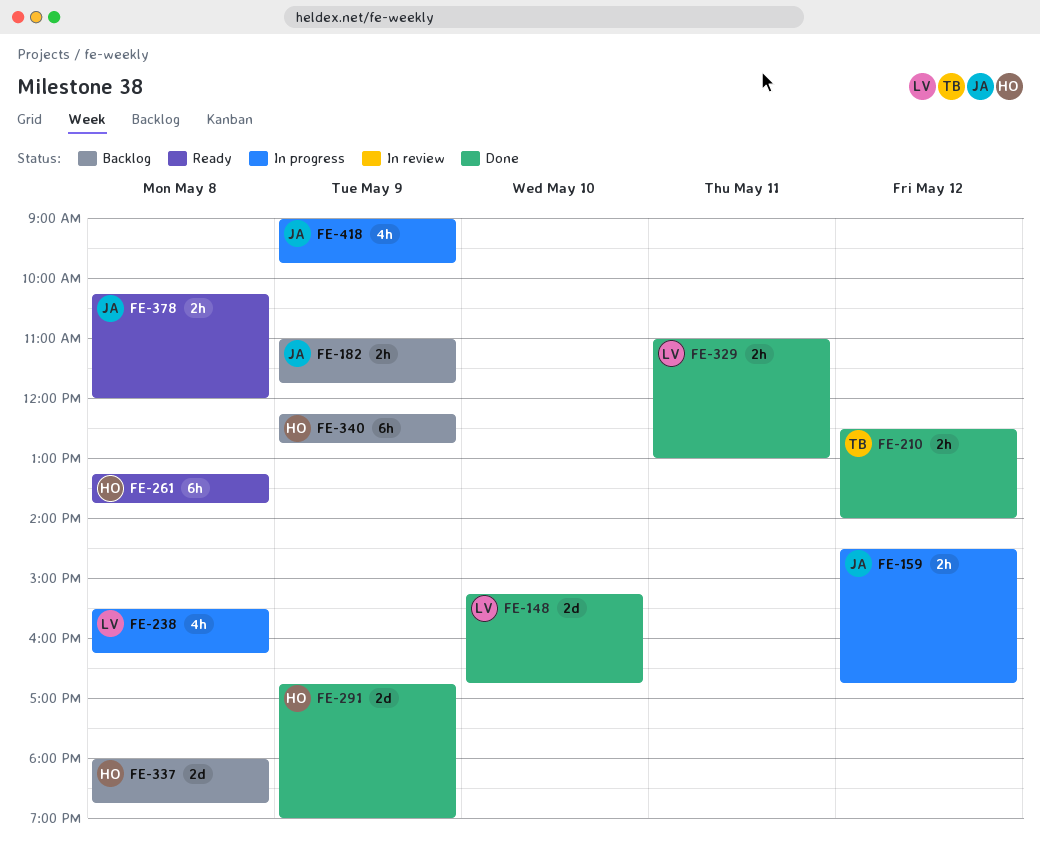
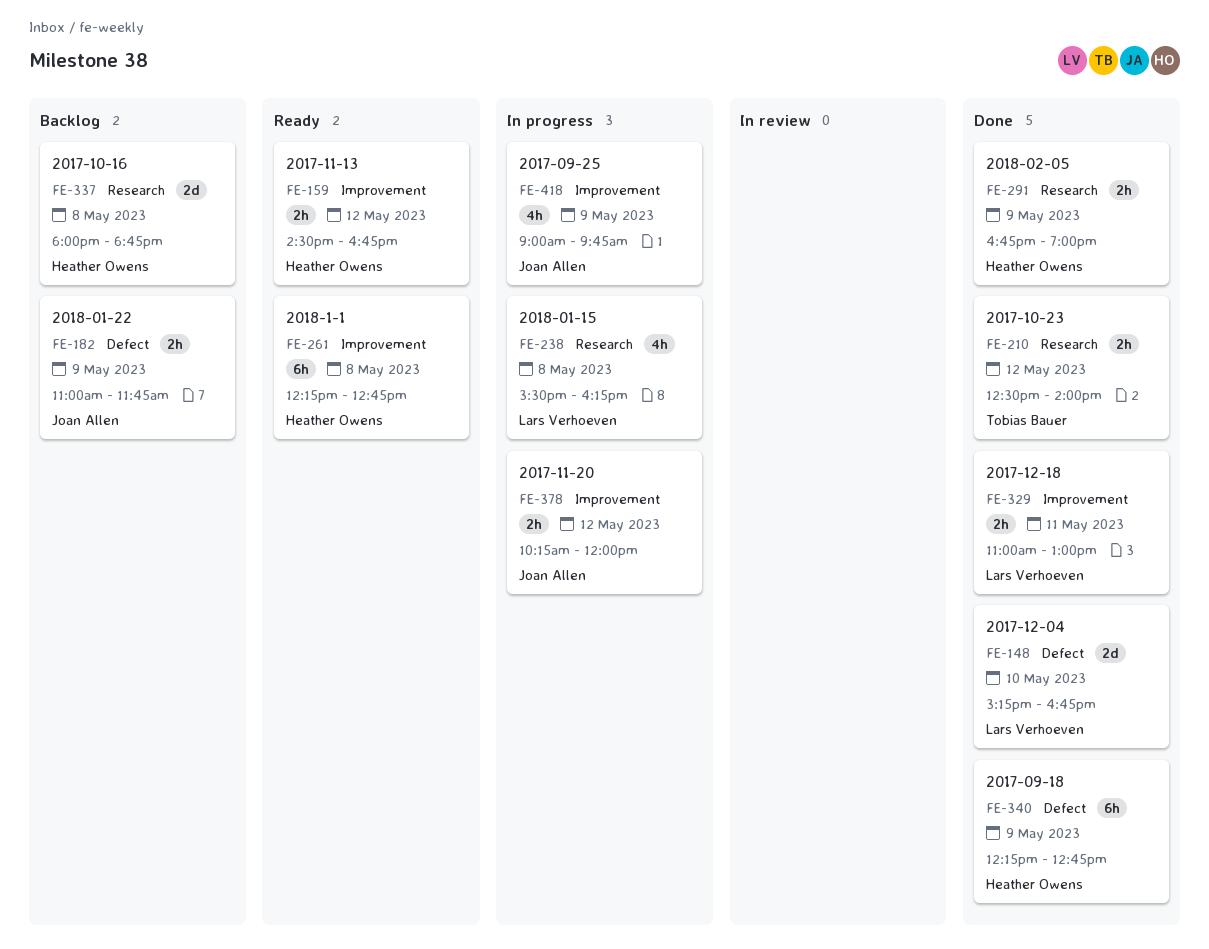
FE-159, status: In progress -> Ready
FE-159, owner: Joan Allen -> Heather Owens
FE-261, begins: 13:15 -> 12:15
FE-261, ends: 13:45 -> 12:45
FE-291, estimate: 2d -> 2h
FE-340, status: Backlog -> Done
FE-378, status: Ready -> In progress
FE-378, day: May 8 -> May 12

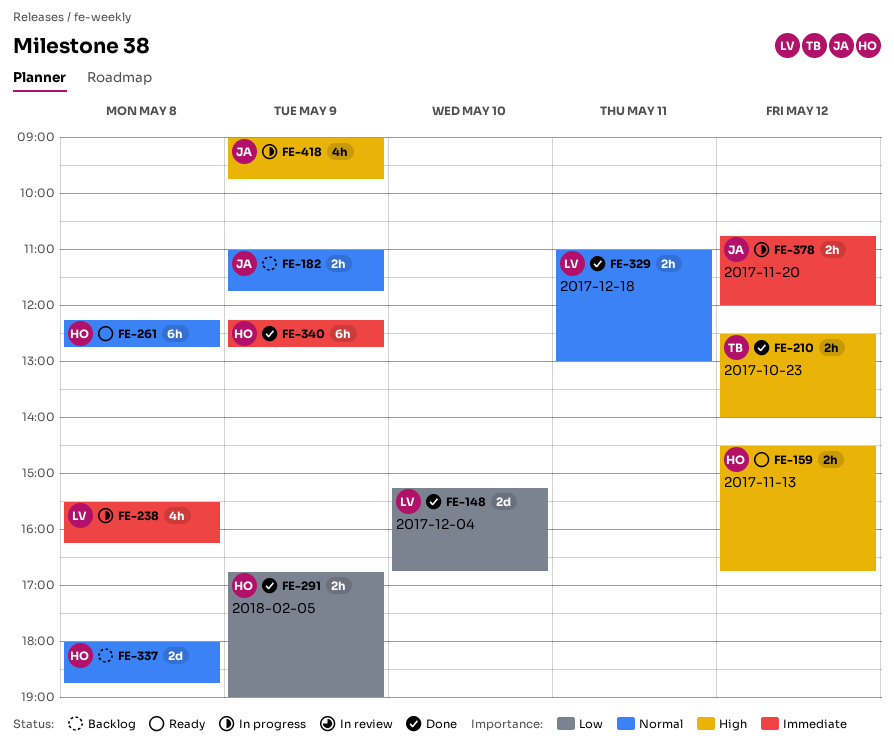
FE-378, begins: 10:15 -> 10:45

